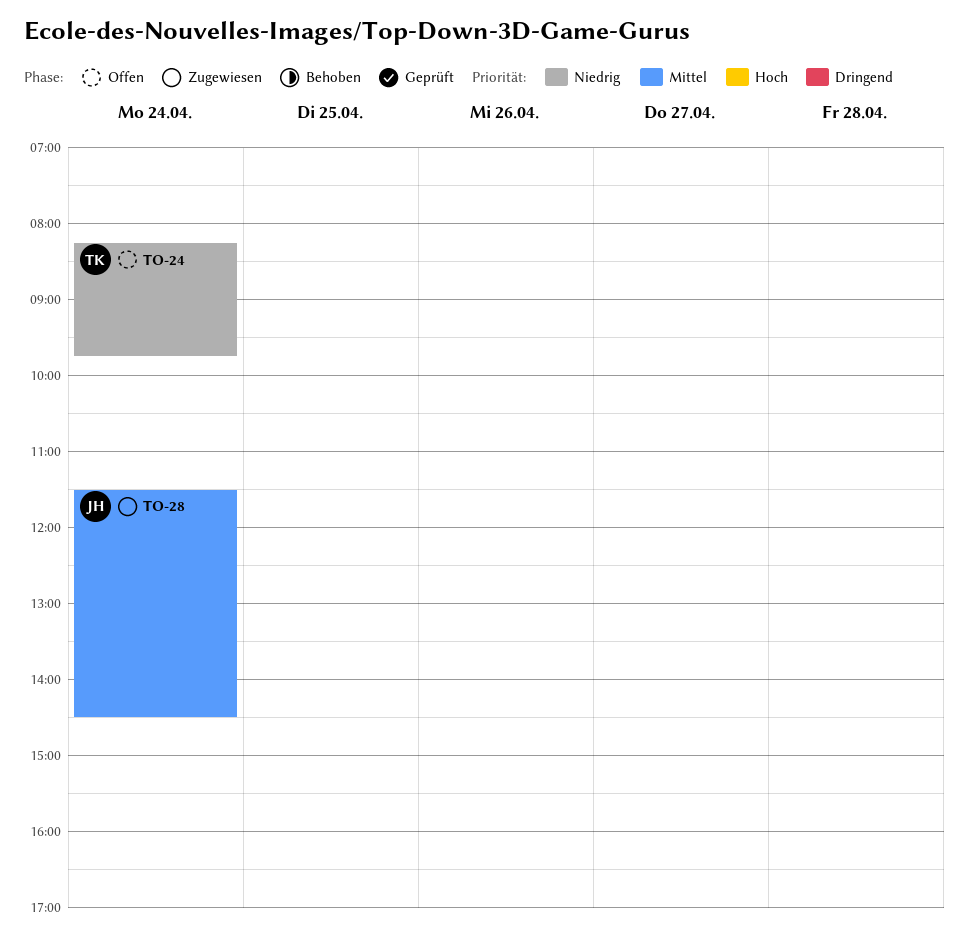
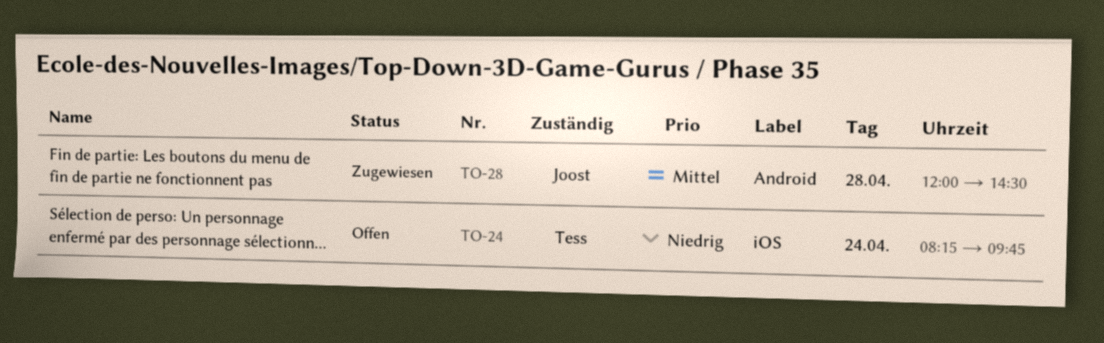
TO-28, day: Apr 24 -> Apr 28
TO-28, begins: 11:30 -> 12:00

